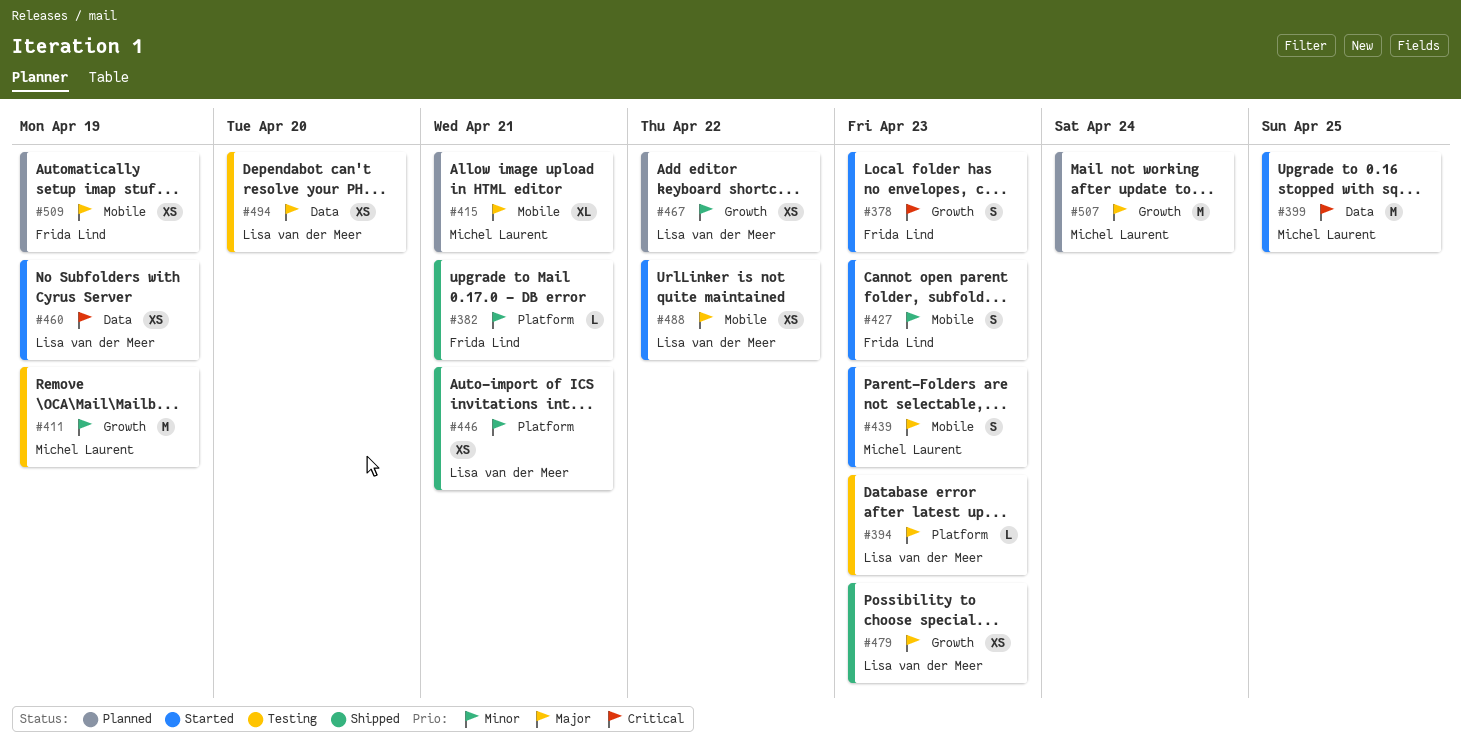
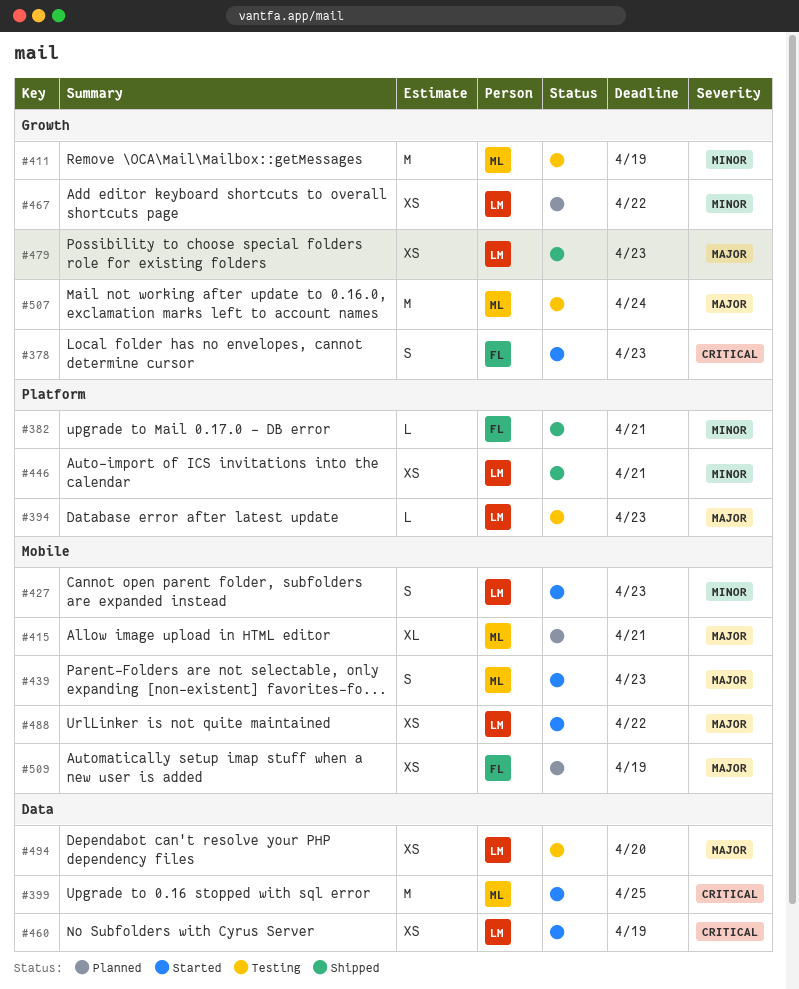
#427, owner: Frida Lind -> Lisa van der Meer
#507, status: Planned -> Testing

